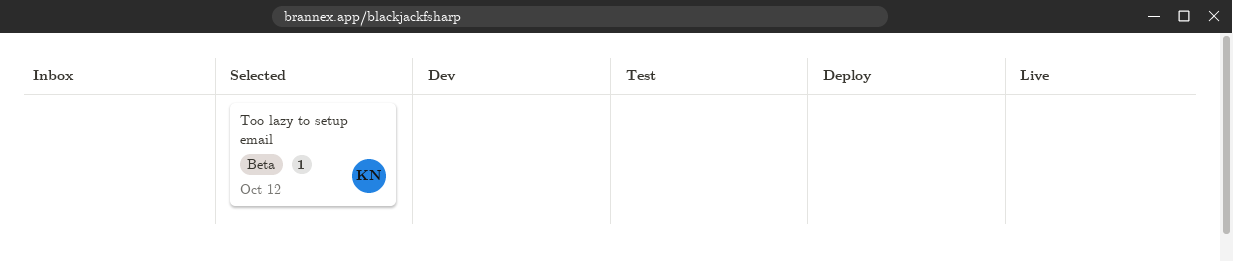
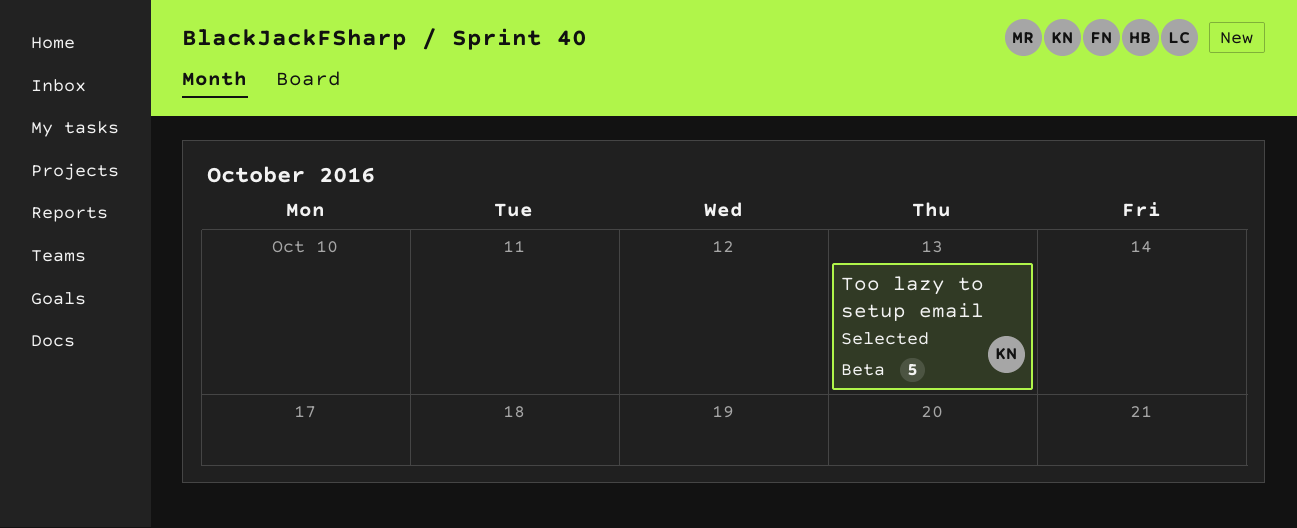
Too lazy to setup email, estimate: 1 -> 5
Too lazy to setup email, due: Oct 12 -> Oct 13

